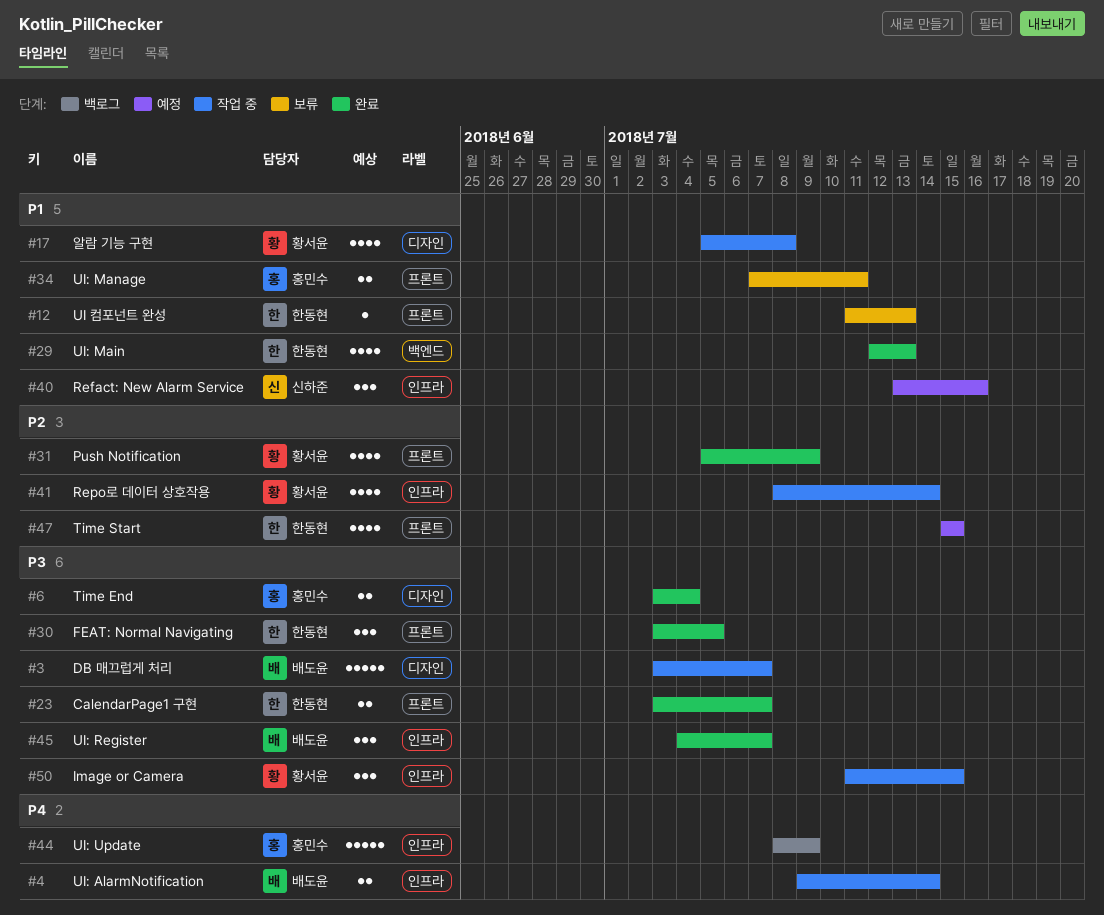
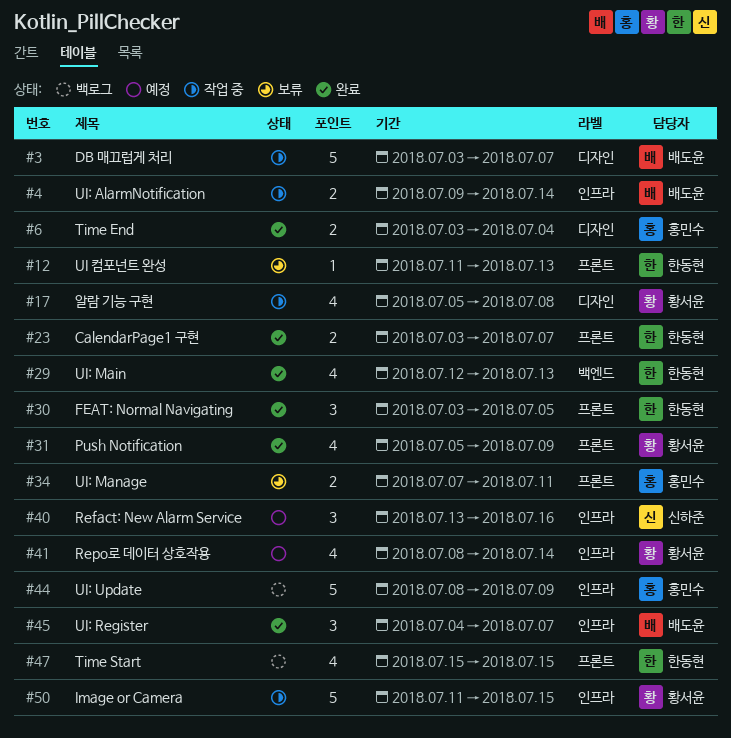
#41, status: 작업 중 -> 예정
#47, status: 예정 -> 백로그
#50, estimate: 3 -> 5

